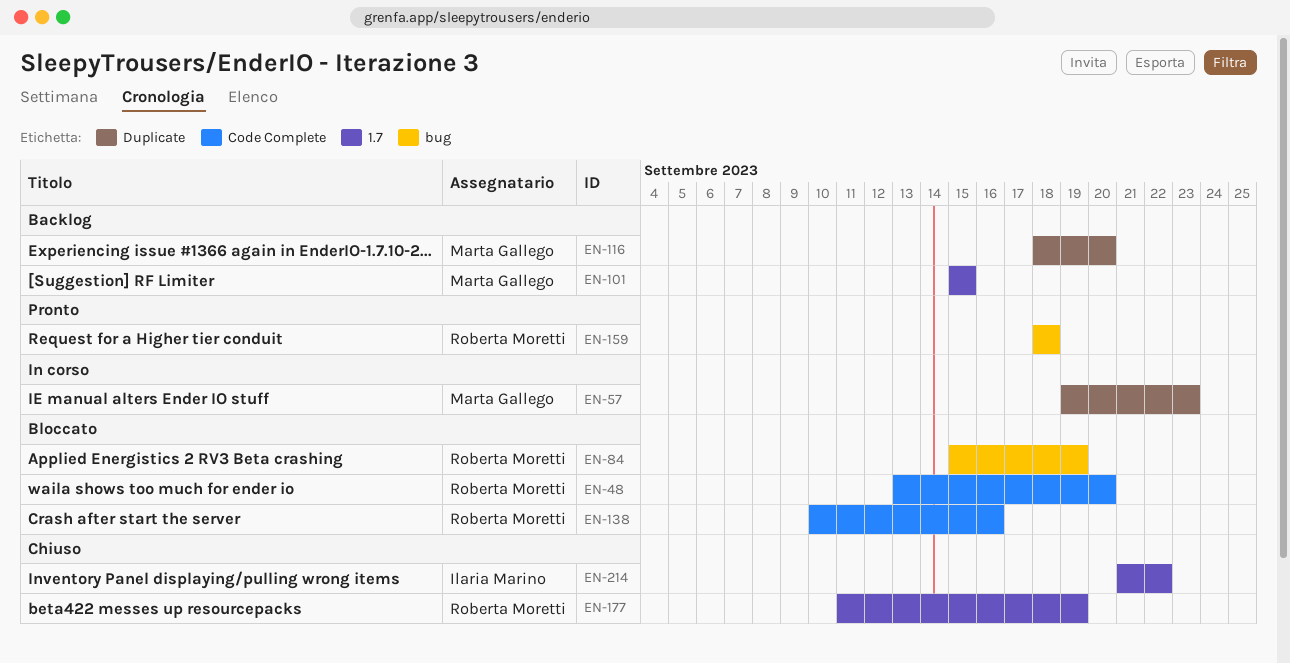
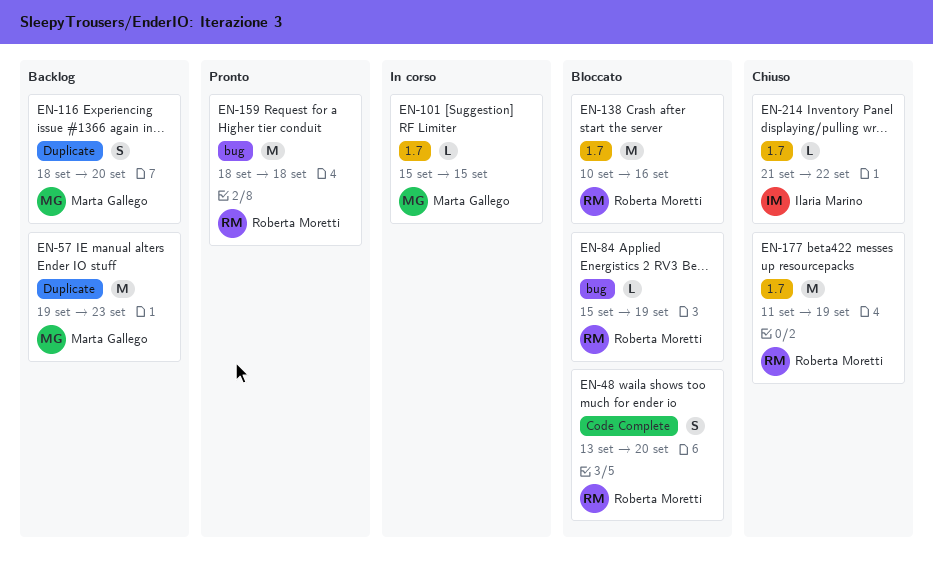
EN-57, status: In corso -> Backlog
EN-101, status: Backlog -> In corso
EN-138, label: Code Complete -> 1.7

